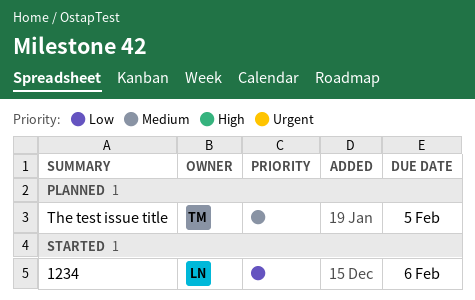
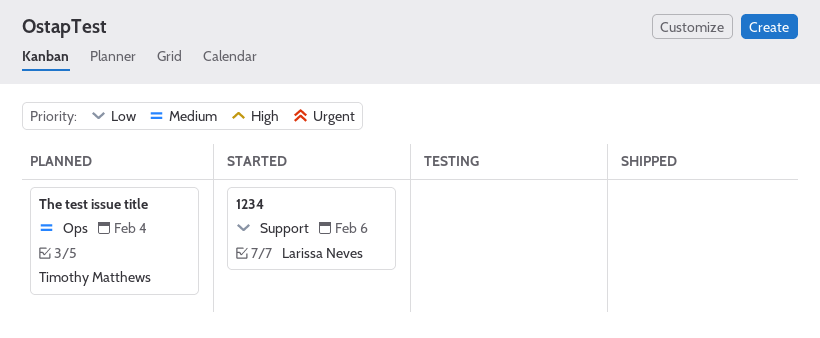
The test issue title, due: Feb 5 -> Feb 4

